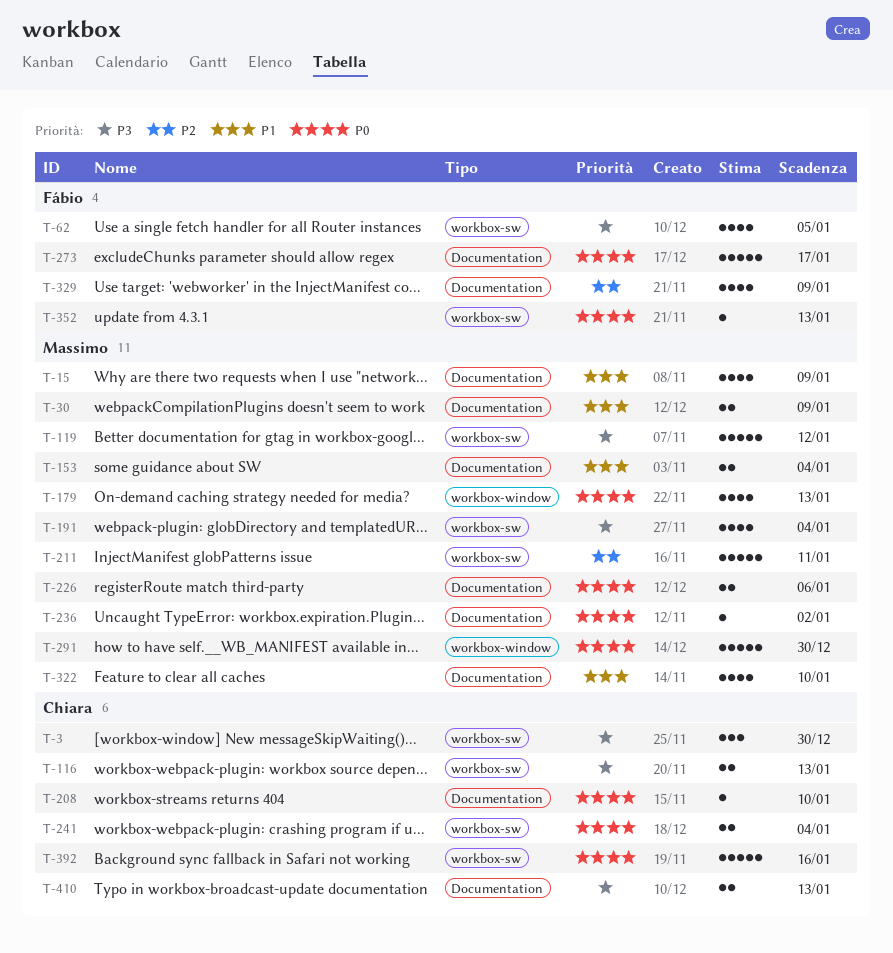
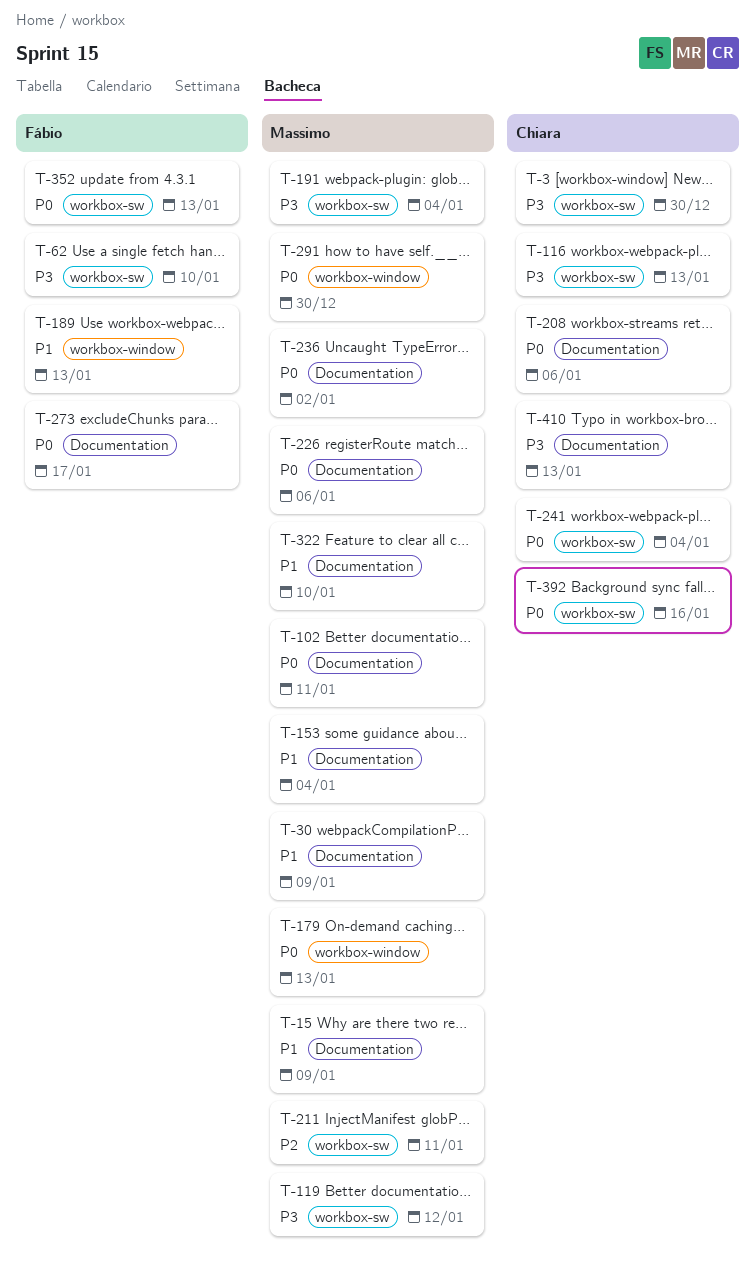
T-62, due: Jan 5 -> Jan 10
T-102: none -> present
T-189: none -> present
T-208, due: Jan 10 -> Jan 6
T-329: present -> none

